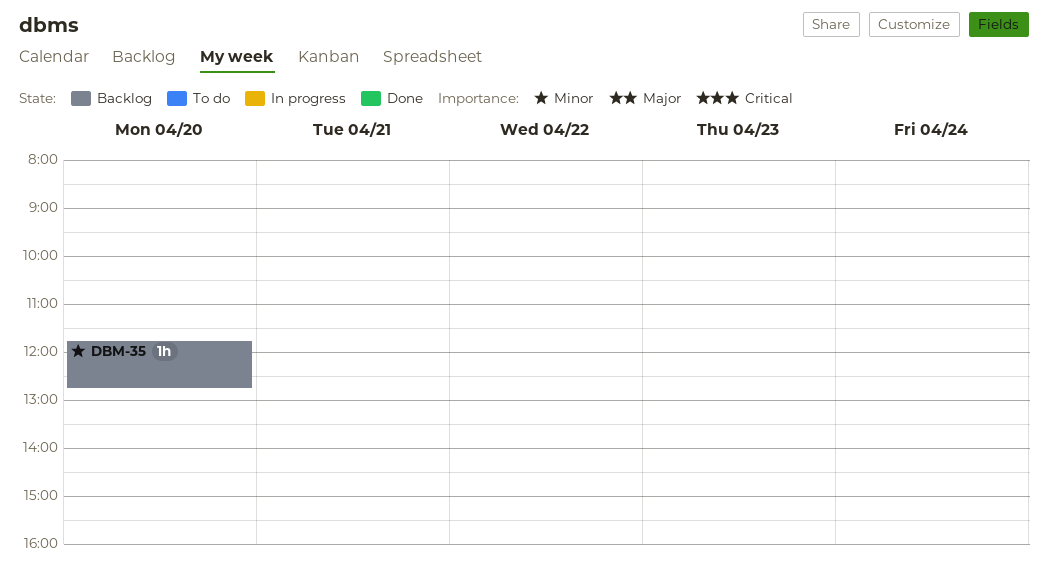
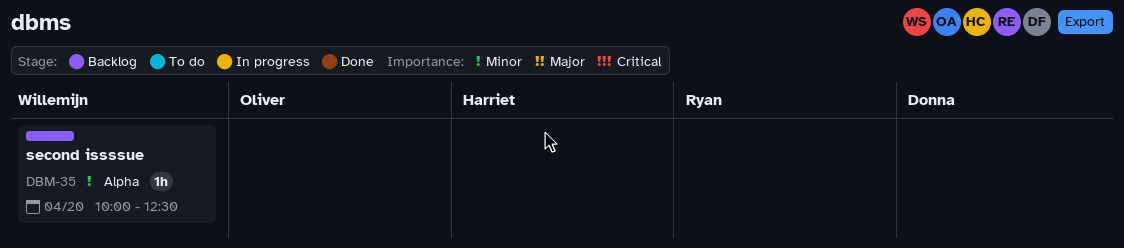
DBM-35, begins: 11:45 -> 10:00
DBM-35, ends: 12:45 -> 12:30

